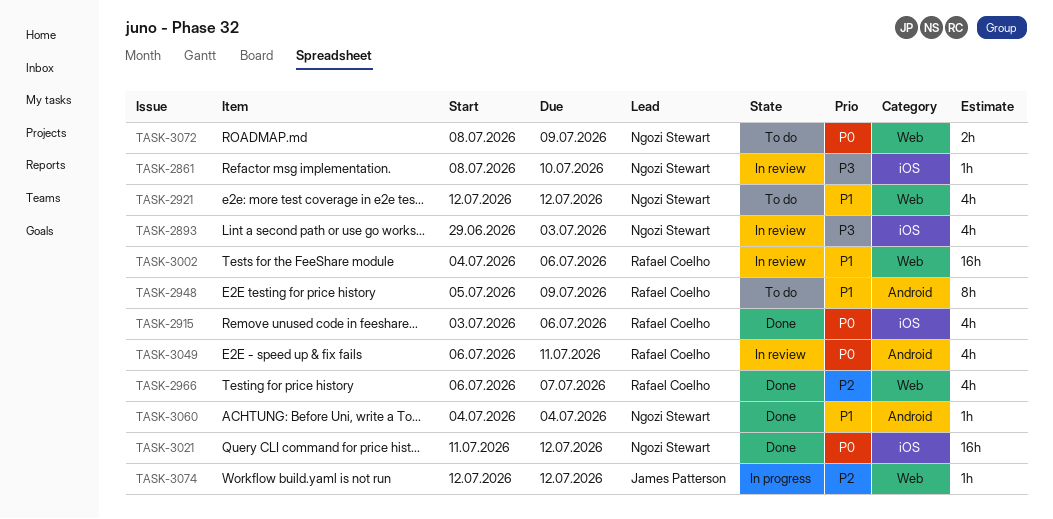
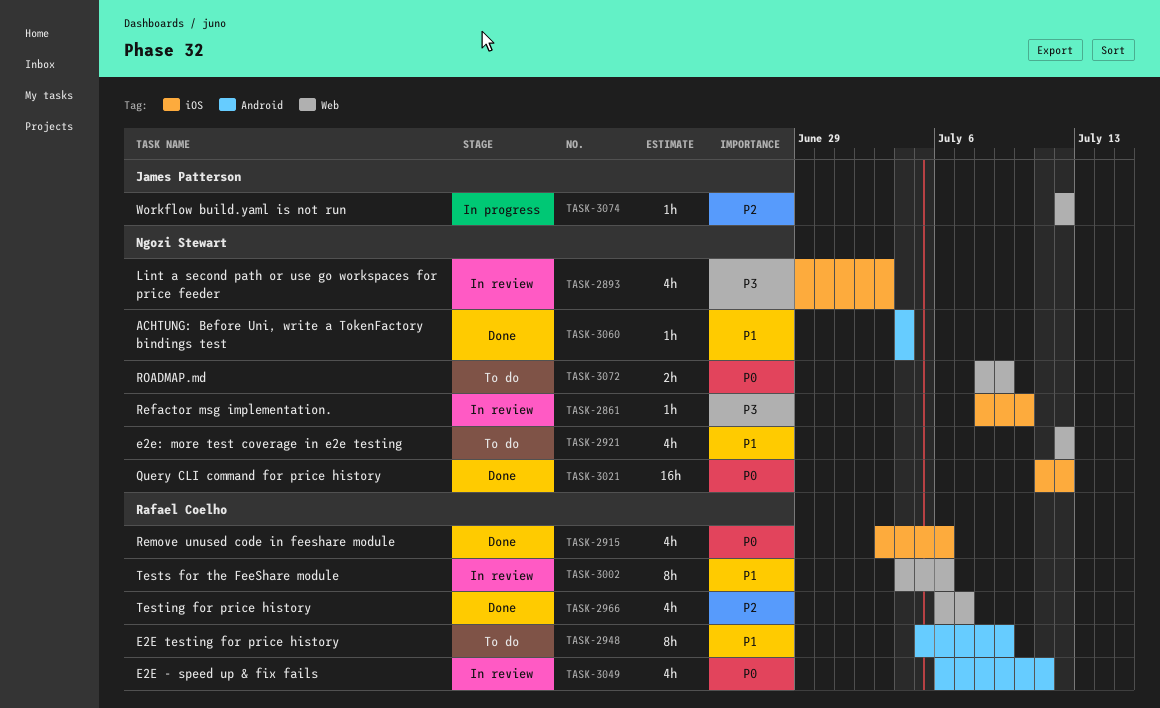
TASK-3002, estimate: 16h -> 8h

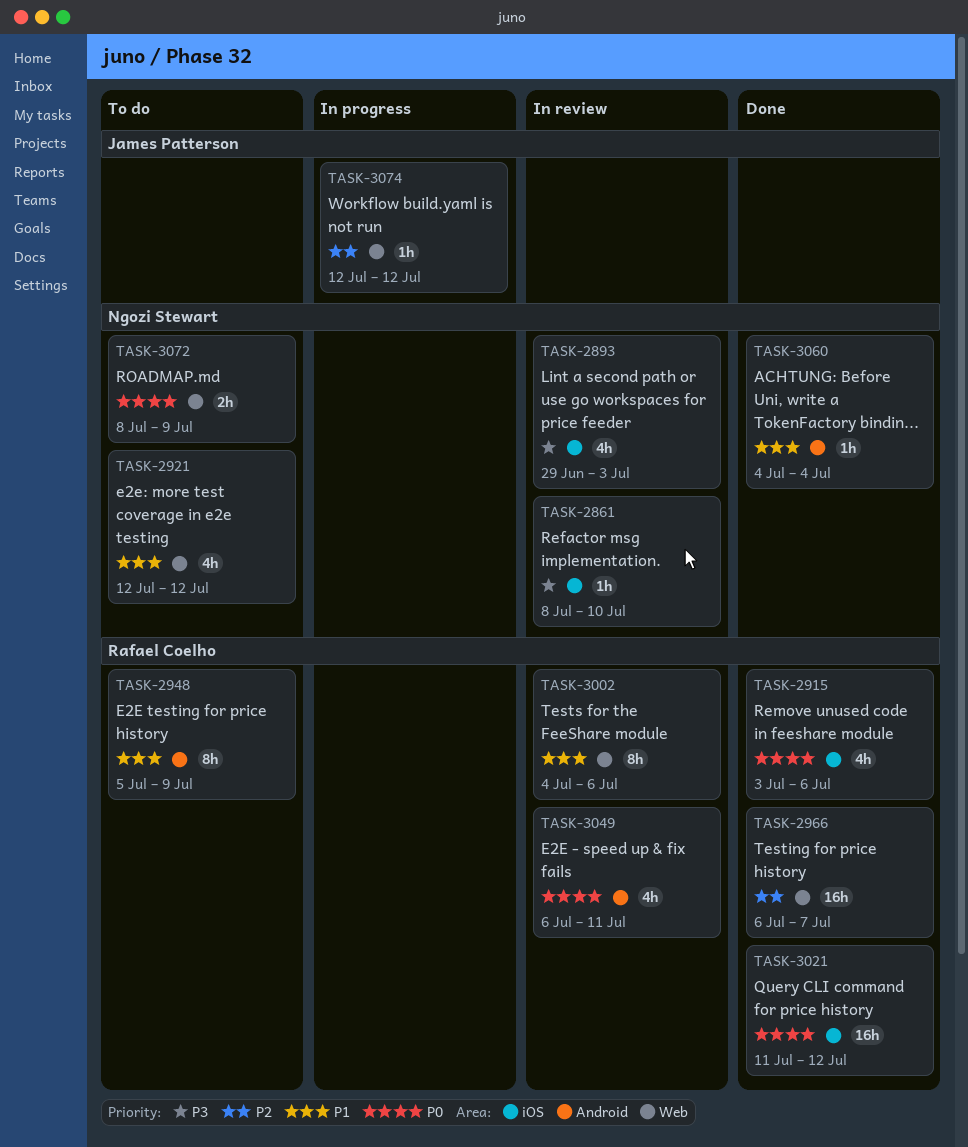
TASK-2966, estimate: 4h -> 16h
TASK-3021, owner: Ngozi Stewart -> Rafael Coelho

